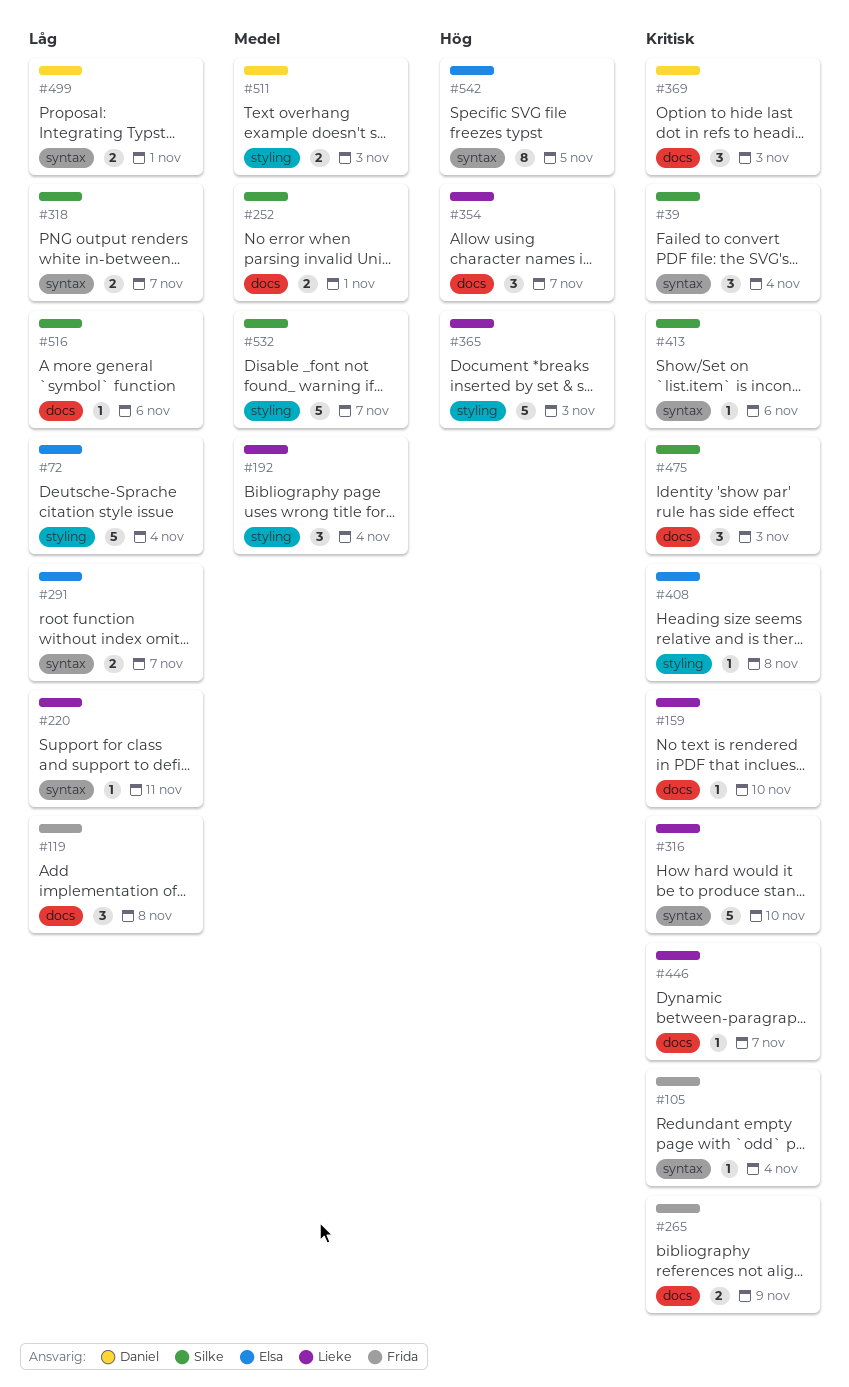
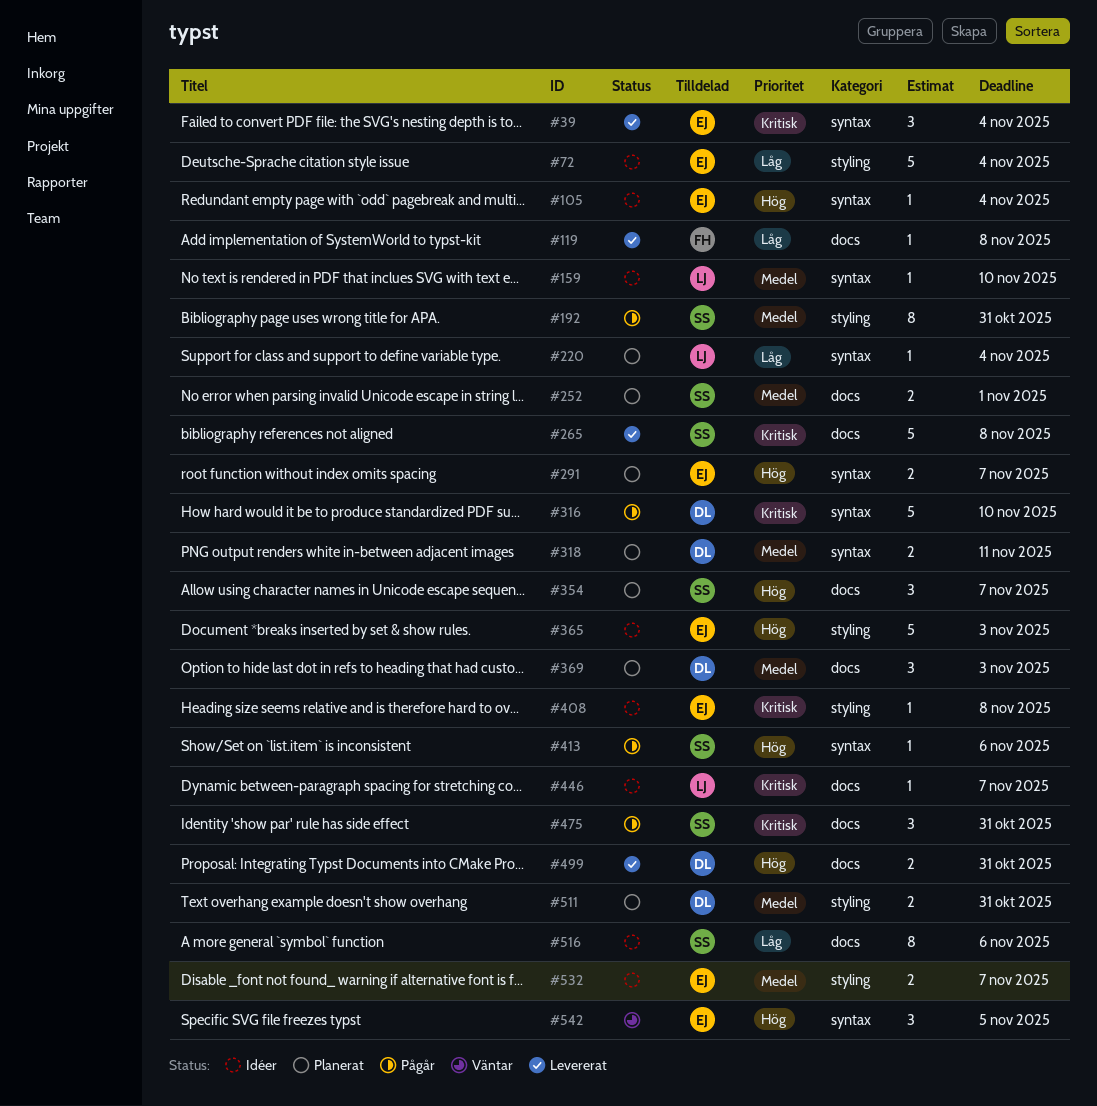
#39, owner: Silke -> Elsa
#105, owner: Frida -> Elsa
#105, priority: Kritisk -> Hög
#119, estimate: 3 -> 1
#159, priority: Kritisk -> Medel
#159, label: docs -> syntax
#192, owner: Lieke -> Silke
#192, estimate: 3 -> 8
#192, due: Nov 4 -> Oct 31
#220, due: Nov 11 -> Nov 4
#265, owner: Frida -> Silke
#265, estimate: 2 -> 5
#265, due: Nov 9 -> Nov 8
#291, priority: Låg -> Hög
#316, owner: Lieke -> Daniel
#318, owner: Silke -> Daniel
#318, priority: Låg -> Medel
#318, due: Nov 7 -> Nov 11
#354, owner: Lieke -> Silke
#365, owner: Lieke -> Elsa
#369, priority: Kritisk -> Medel
#413, priority: Kritisk -> Hög
#475, due: Nov 3 -> Oct 31
#499, priority: Låg -> Hög
#499, label: syntax -> docs
#499, due: Nov 1 -> Oct 31
#511, due: Nov 3 -> Oct 31
#516, estimate: 1 -> 8
#532, owner: Silke -> Elsa
#532, estimate: 5 -> 2
#542, estimate: 8 -> 3

